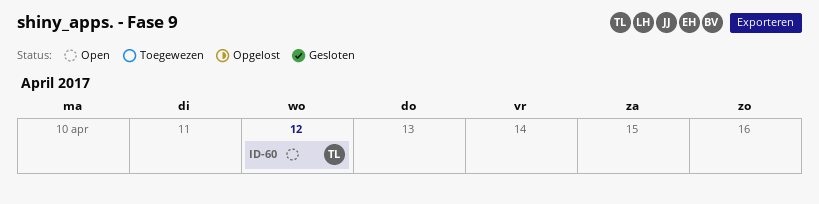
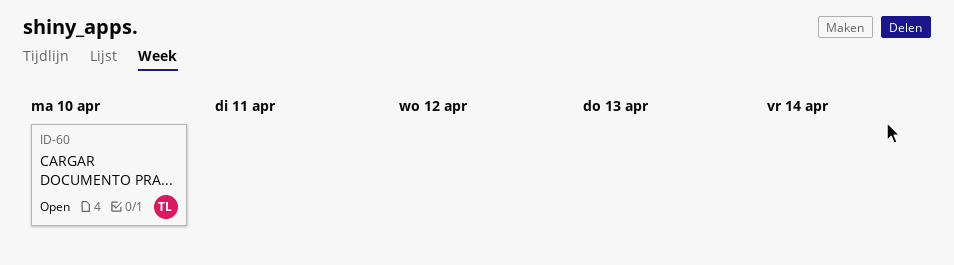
ID-60, due: Apr 12 -> Apr 10

